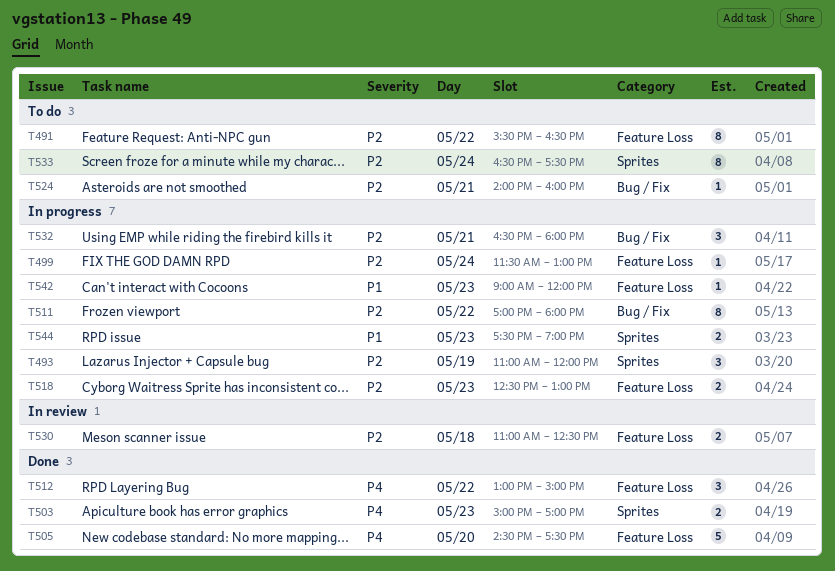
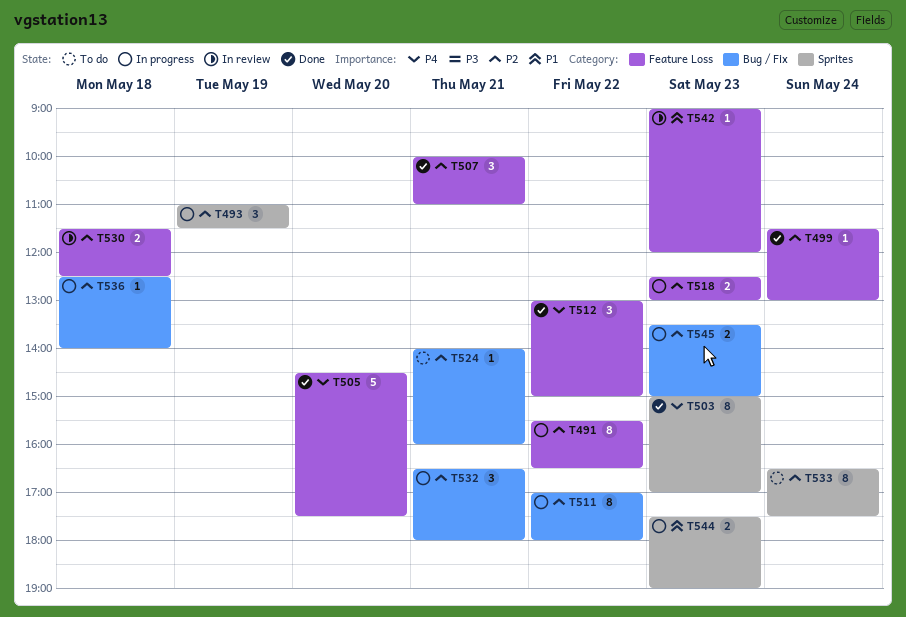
T491, status: To do -> In progress
T493, ends: 12:00 -> 11:30
T499, status: In progress -> Done
T503, estimate: 2 -> 8
T507: none -> present
T530, begins: 11:00 -> 11:30
T536: none -> present
T542, status: In progress -> In review
T545: none -> present

